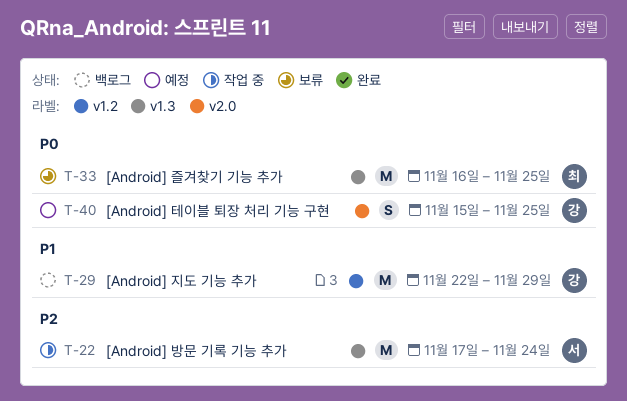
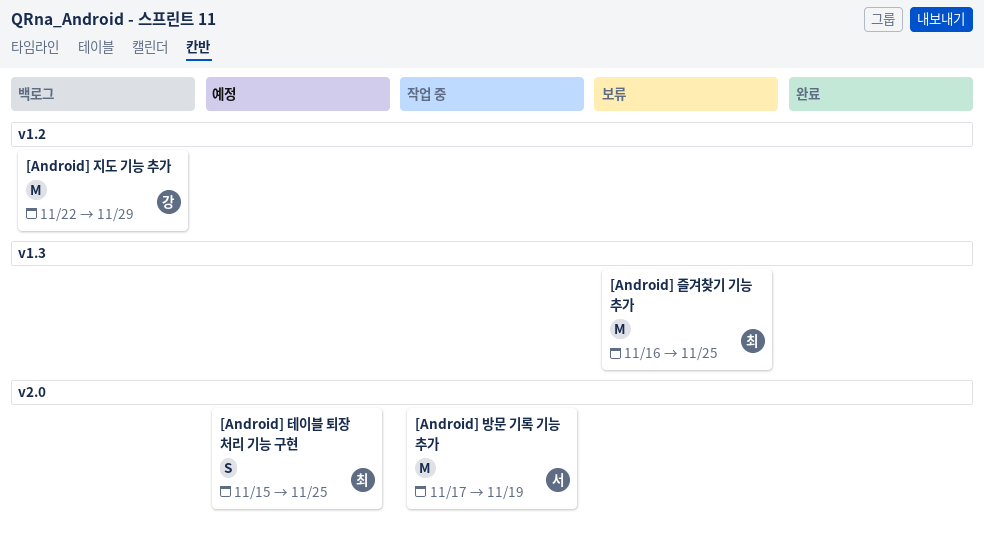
[Android] 방문 기록 기능 추가, label: v1.3 -> v2.0
[Android] 방문 기록 기능 추가, due: Nov 24 -> Nov 19
[Android] 테이블 퇴장 처리 기능 구현, owner: 강 -> 최

